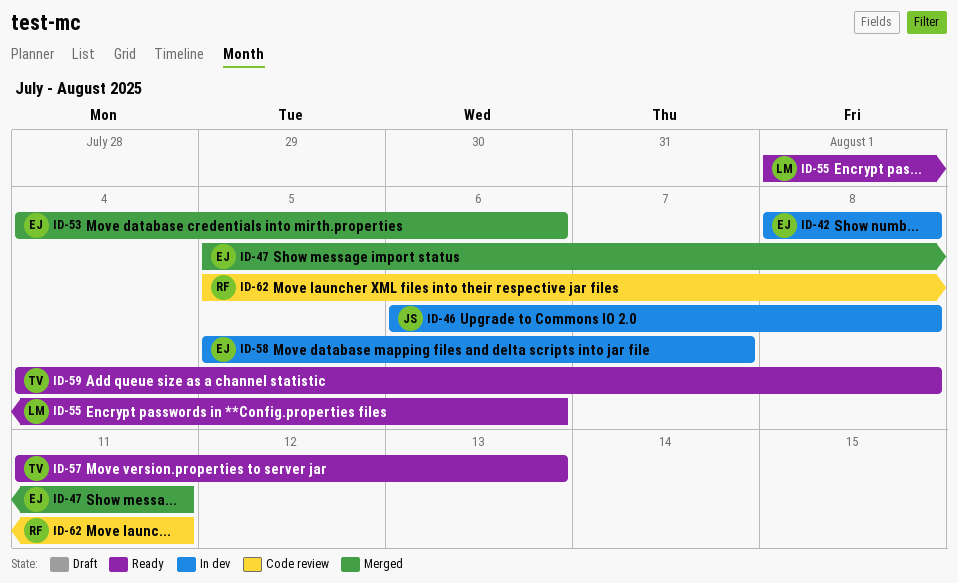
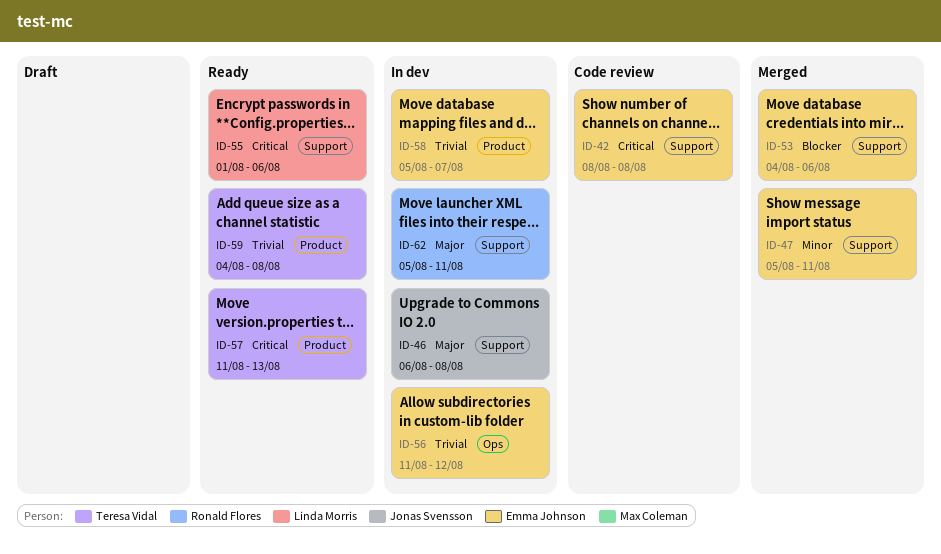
ID-42, status: In dev -> Code review
ID-56: none -> present
ID-62, status: Code review -> In dev

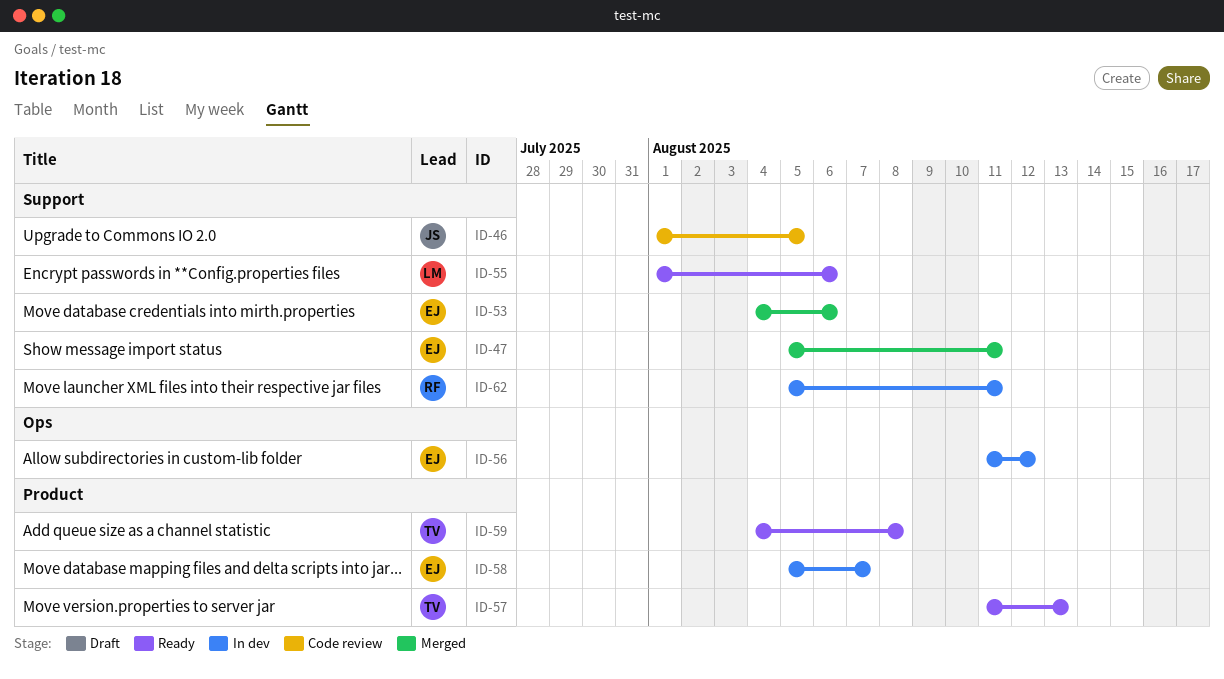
ID-42: present -> none
ID-46, status: In dev -> Code review
ID-46, start: Aug 6 -> Aug 1
ID-46, due: Aug 8 -> Aug 5

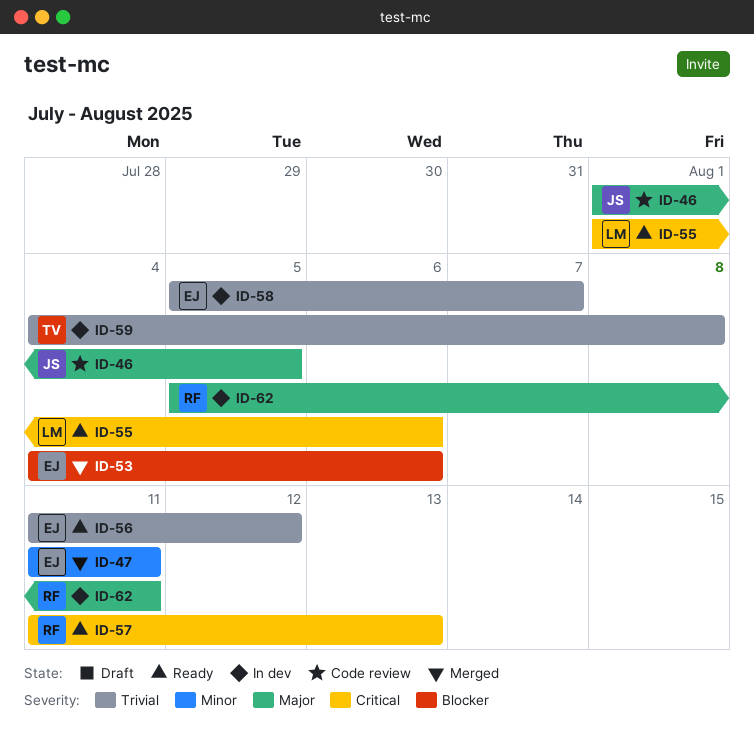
ID-47, start: Aug 5 -> Aug 11
ID-56, status: In dev -> Ready
ID-57, owner: TV -> RF
ID-59, status: Ready -> In dev

